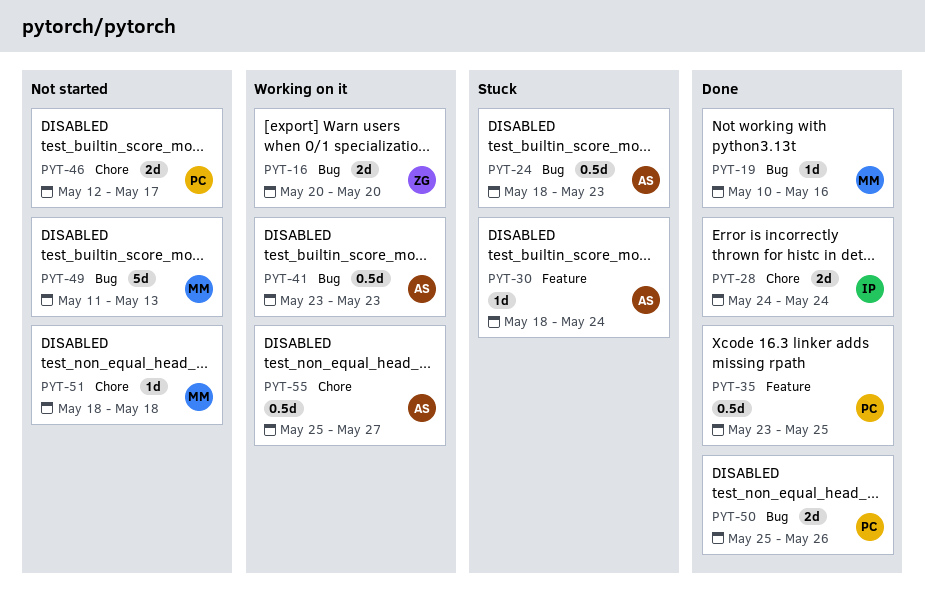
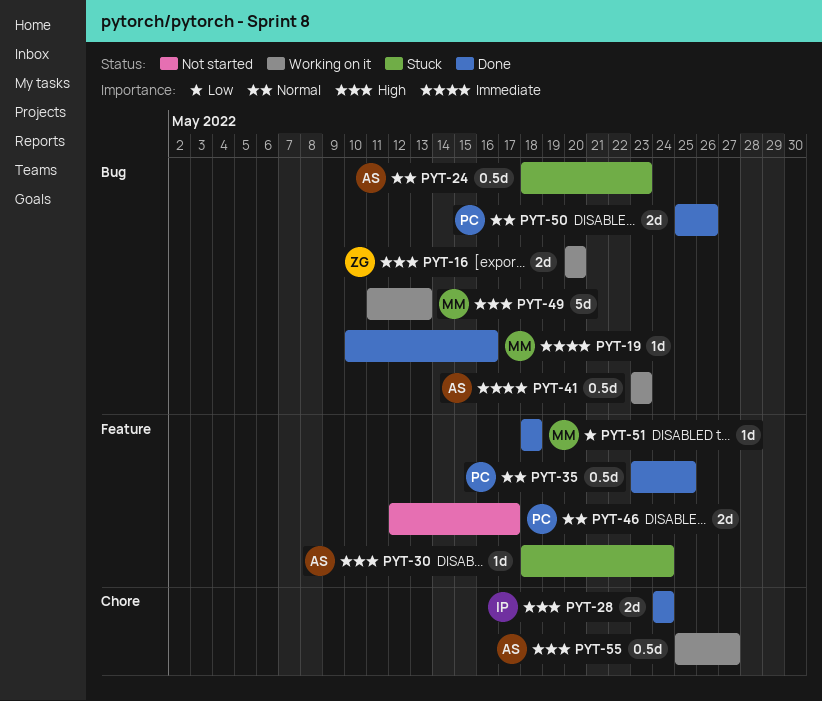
PYT-46, label: Chore -> Feature
PYT-49, status: Not started -> Working on it
PYT-51, status: Not started -> Done
PYT-51, label: Chore -> Feature

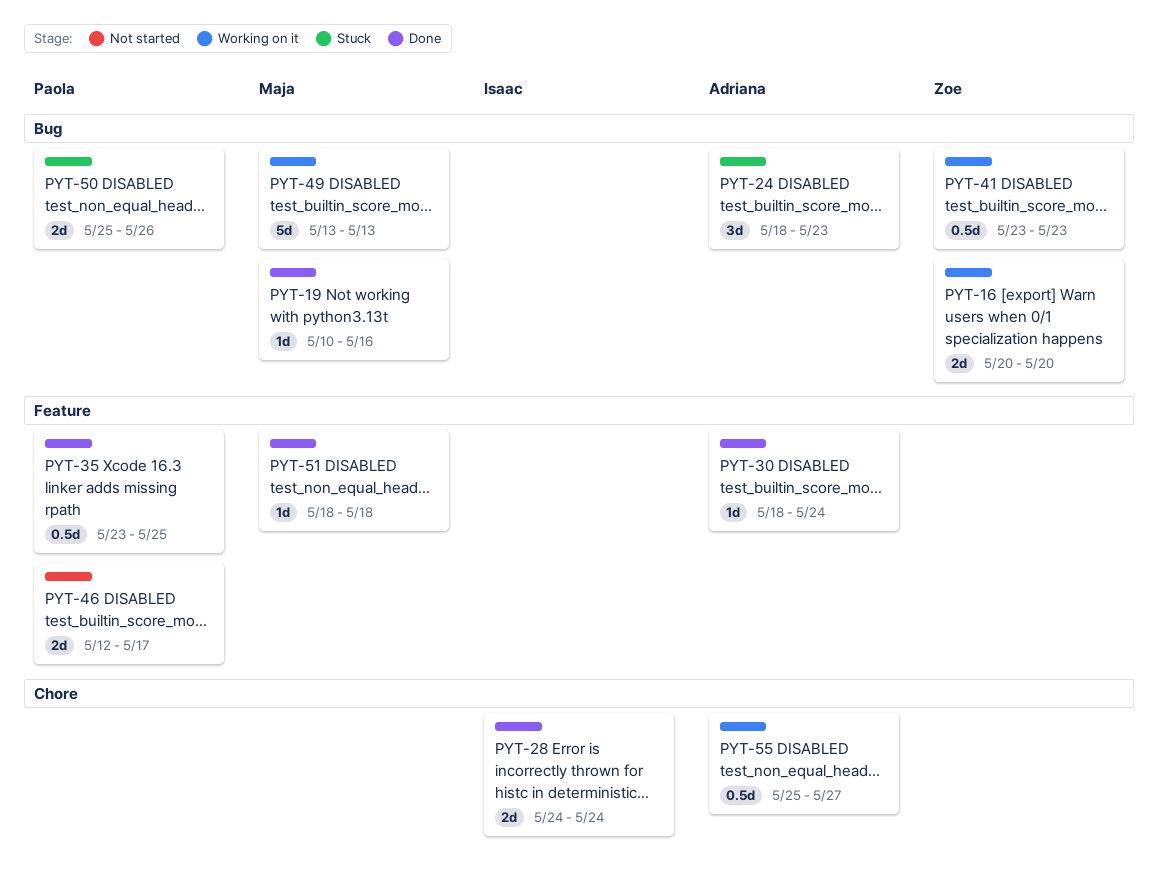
PYT-24, estimate: 0.5d -> 3d
PYT-30, status: Stuck -> Done
PYT-41, owner: Adriana -> Zoe
PYT-49, start: May 11 -> May 13
PYT-50, status: Done -> Stuck

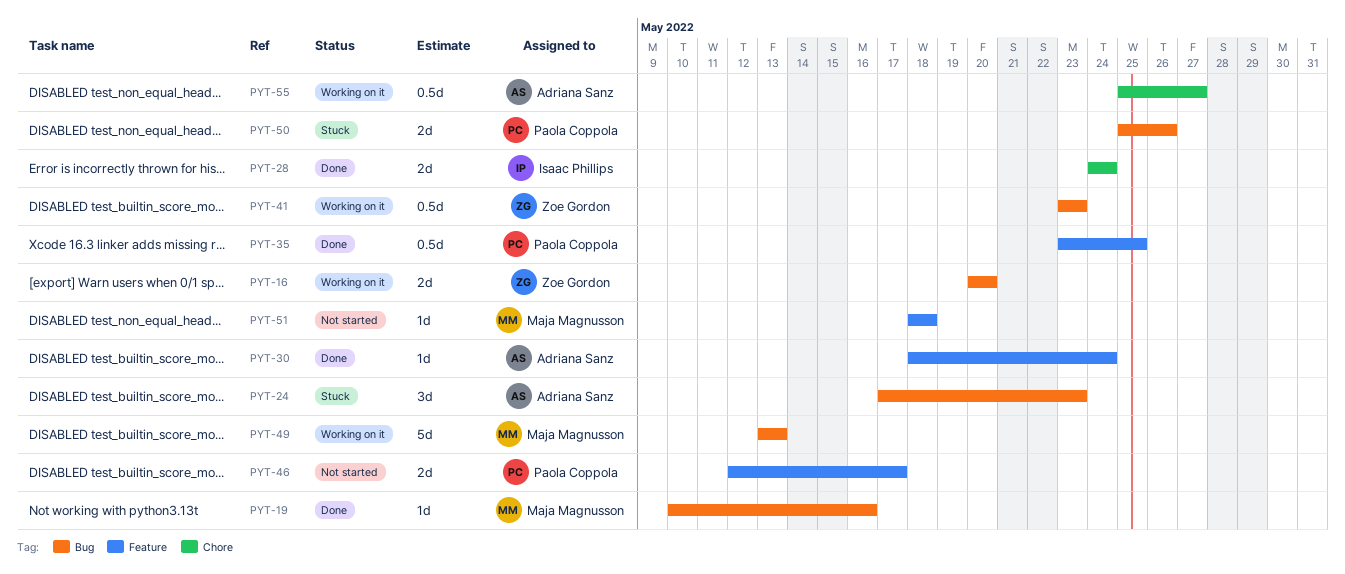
PYT-24, start: May 18 -> May 17
PYT-51, status: Done -> Not started

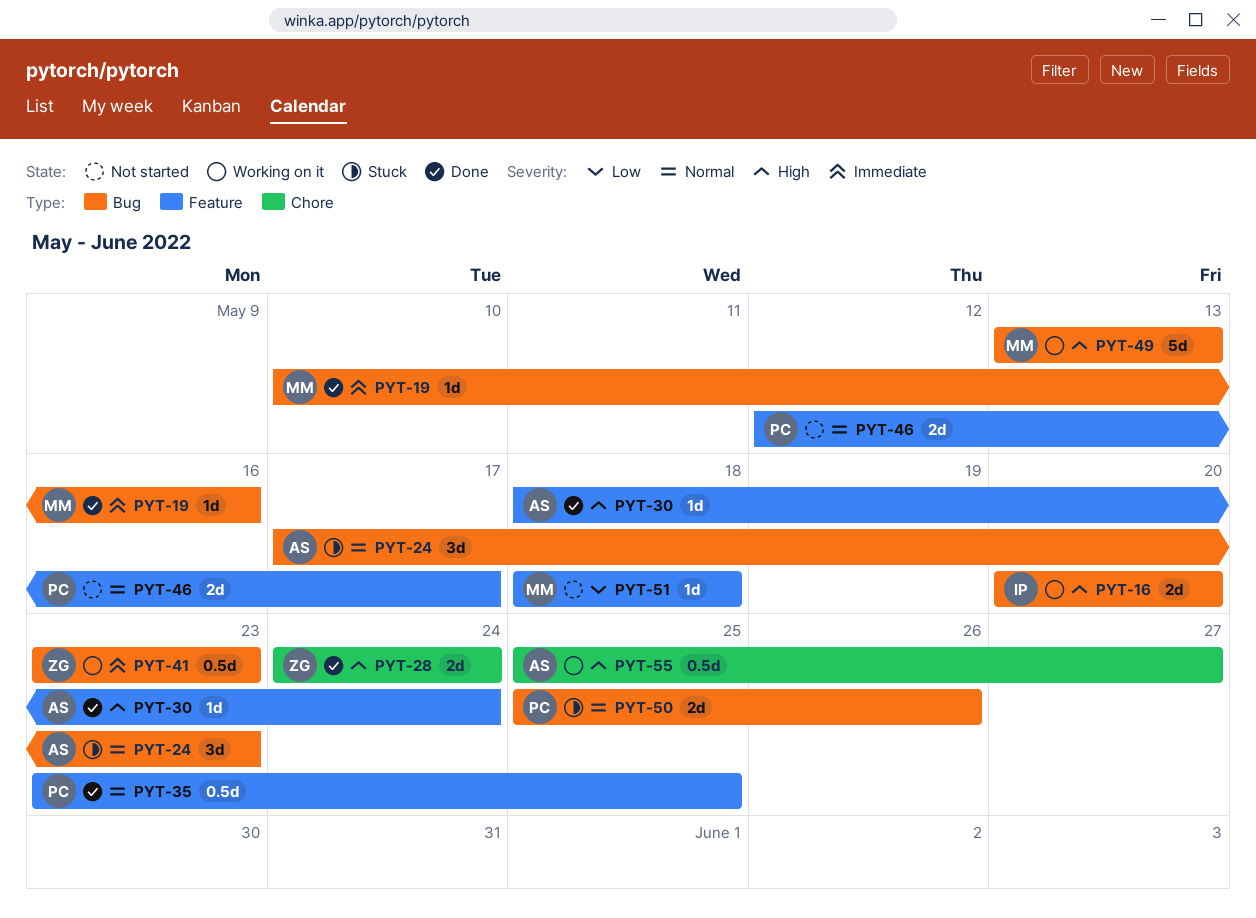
PYT-16, owner: Zoe Gordon -> Isaac Phillips
PYT-28, owner: Isaac Phillips -> Zoe Gordon

